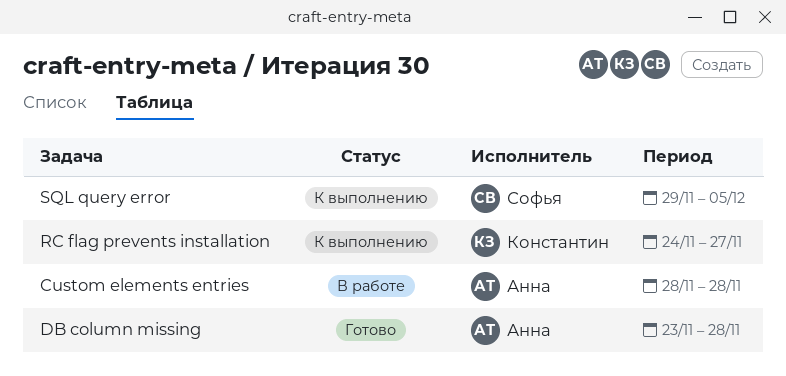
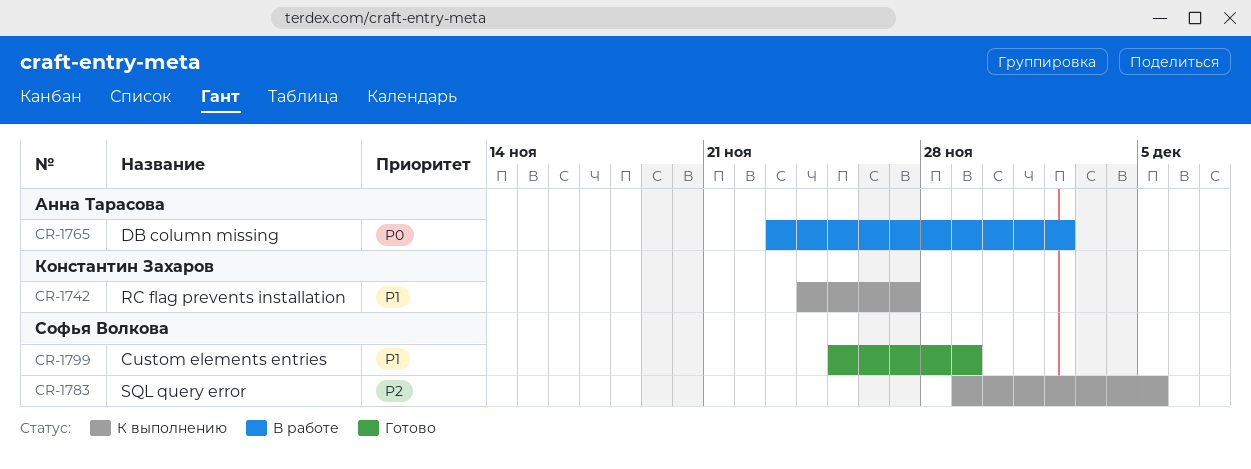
Custom elements entries, status: В работе -> Готово
Custom elements entries, owner: Анна Тарасова -> Софья Волкова
Custom elements entries, start: Nov 28 -> Nov 25
Custom elements entries, due: Nov 28 -> Nov 29
DB column missing, status: Готово -> В работе
DB column missing, due: Nov 28 -> Dec 2

